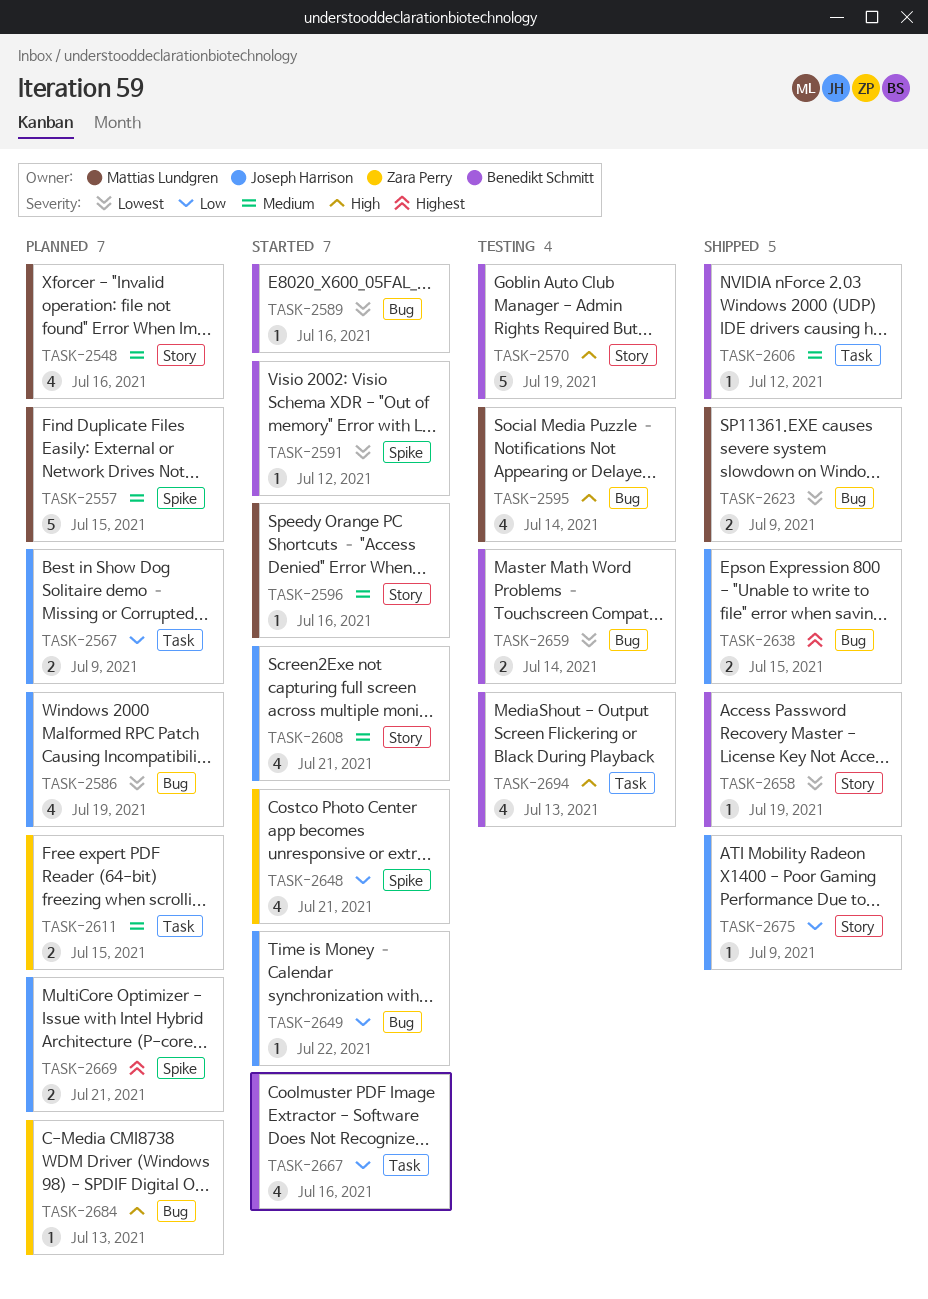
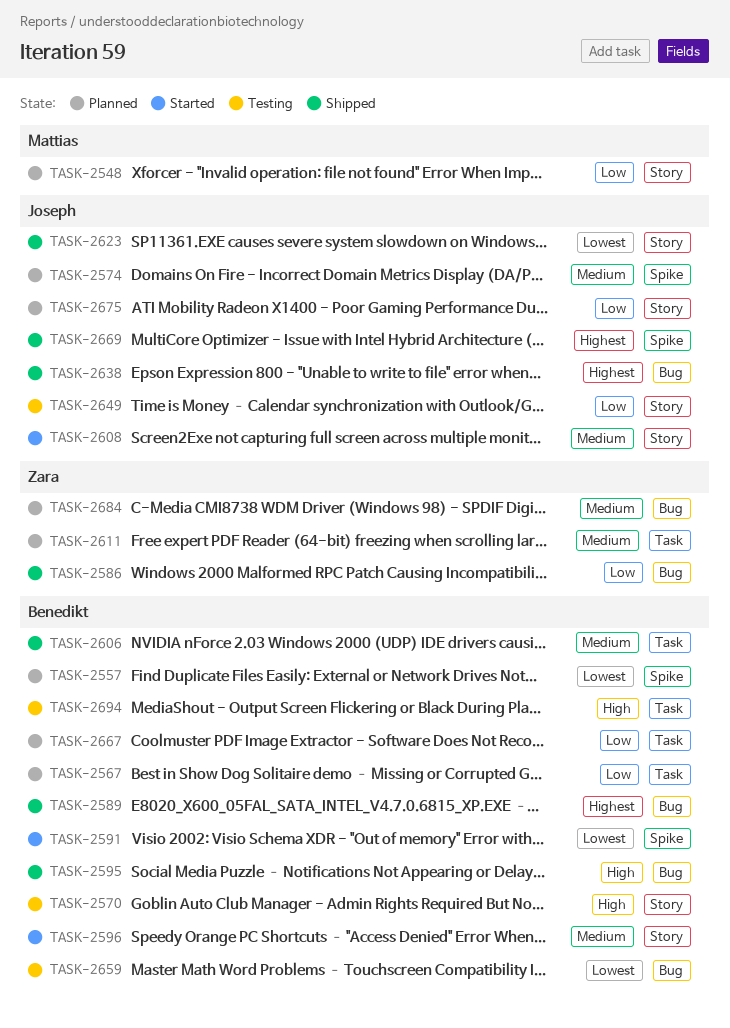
TASK-2548, priority: Medium -> Low
TASK-2557, owner: Mattias Lundgren -> Benedikt Schmitt
TASK-2557, priority: Medium -> Lowest
TASK-2567, owner: Joseph Harrison -> Benedikt Schmitt
TASK-2574: none -> present
TASK-2586, status: Planned -> Shipped
TASK-2586, owner: Joseph Harrison -> Zara Perry
TASK-2586, priority: Lowest -> Low
TASK-2589, status: Started -> Shipped
TASK-2589, priority: Lowest -> Highest
TASK-2595, status: Testing -> Shipped
TASK-2595, owner: Mattias Lundgren -> Benedikt Schmitt
TASK-2596, owner: Mattias Lundgren -> Benedikt Schmitt
TASK-2623, owner: Mattias Lundgren -> Joseph Harrison
TASK-2623, label: Bug -> Story
TASK-2648: present -> none
TASK-2649, status: Started -> Testing
TASK-2649, label: Bug -> Story
TASK-2658: present -> none
TASK-2667, status: Started -> Planned
TASK-2669, status: Planned -> Shipped
TASK-2675, status: Shipped -> Planned
TASK-2684, priority: High -> Medium

